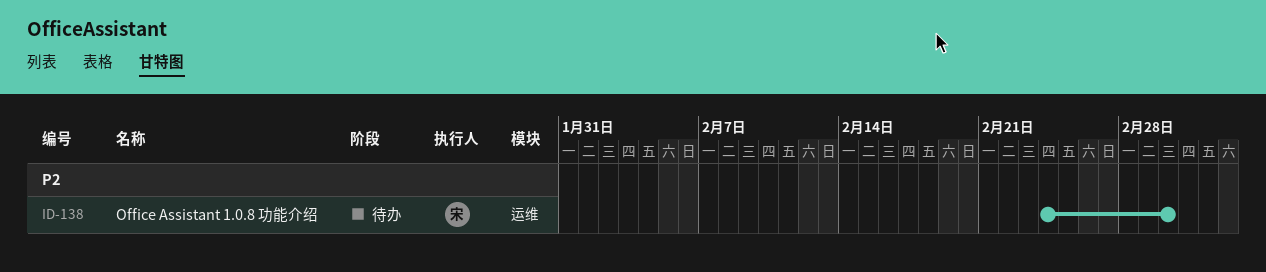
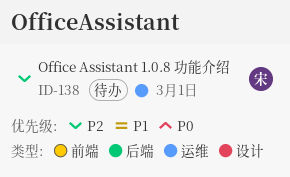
ID-138, due: Mar 2 -> Mar 1

